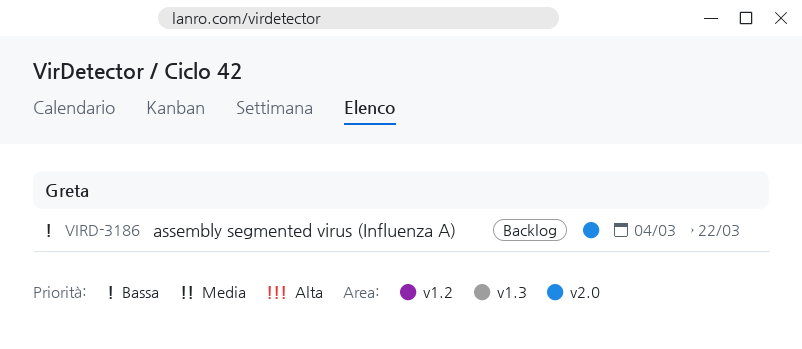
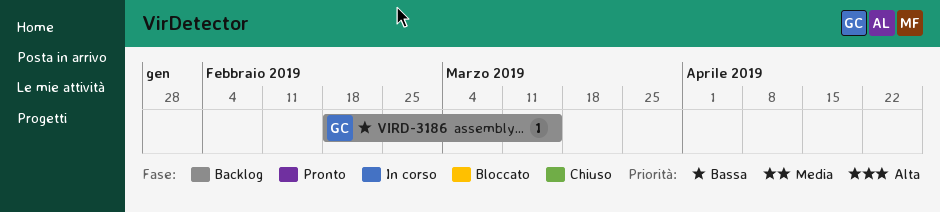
VIRD-3186, start: Mar 4 -> Feb 18
VIRD-3186, due: Mar 22 -> Mar 15

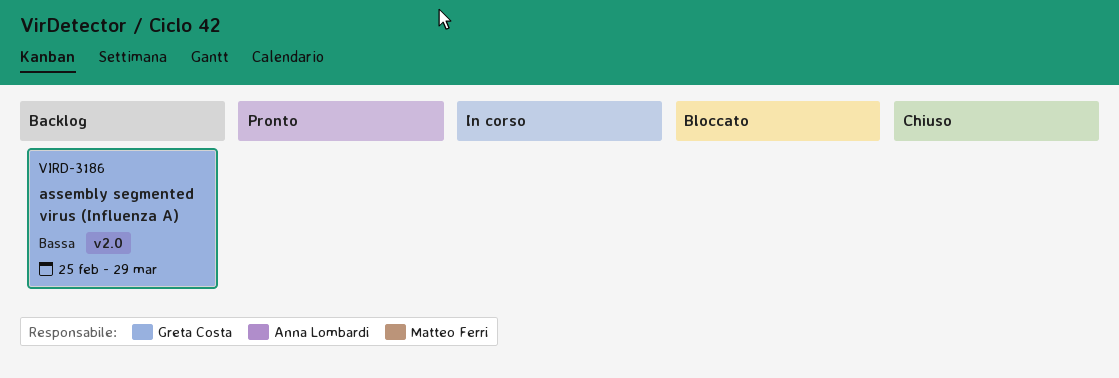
VIRD-3186, start: Feb 18 -> Feb 25
VIRD-3186, due: Mar 15 -> Mar 29

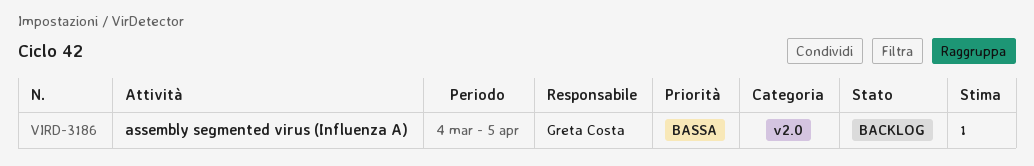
VIRD-3186, start: Feb 25 -> Mar 4
VIRD-3186, due: Mar 29 -> Apr 5

